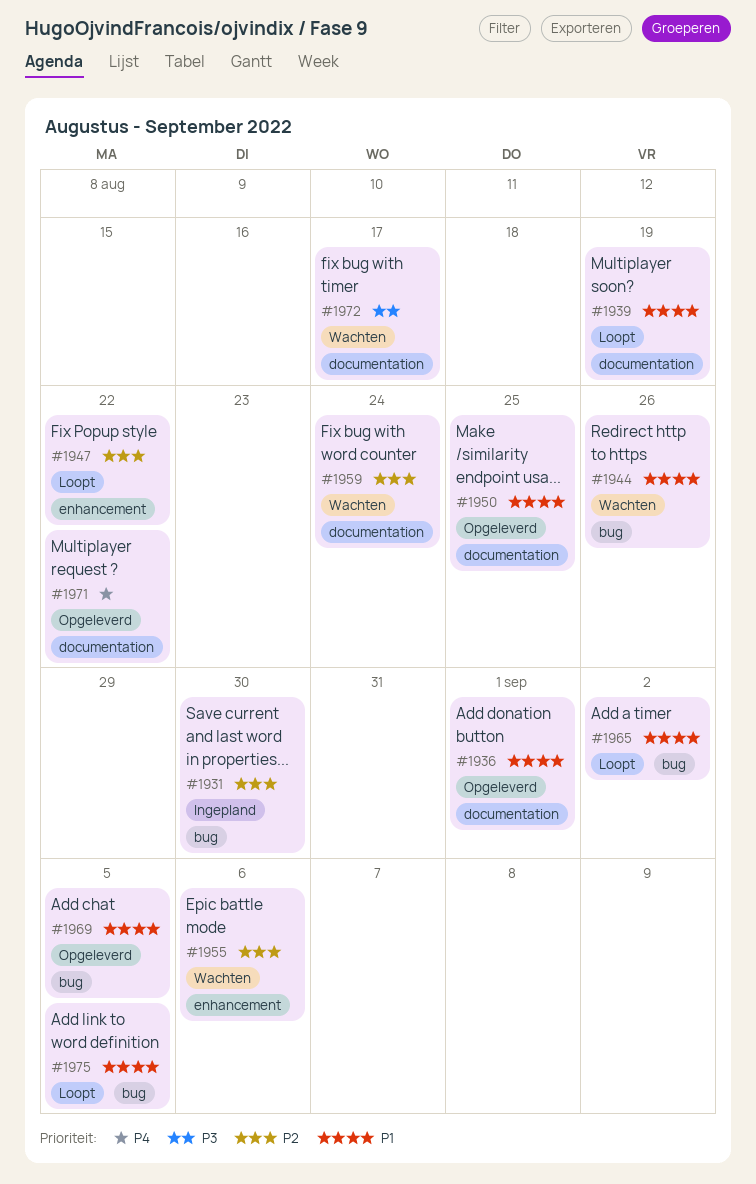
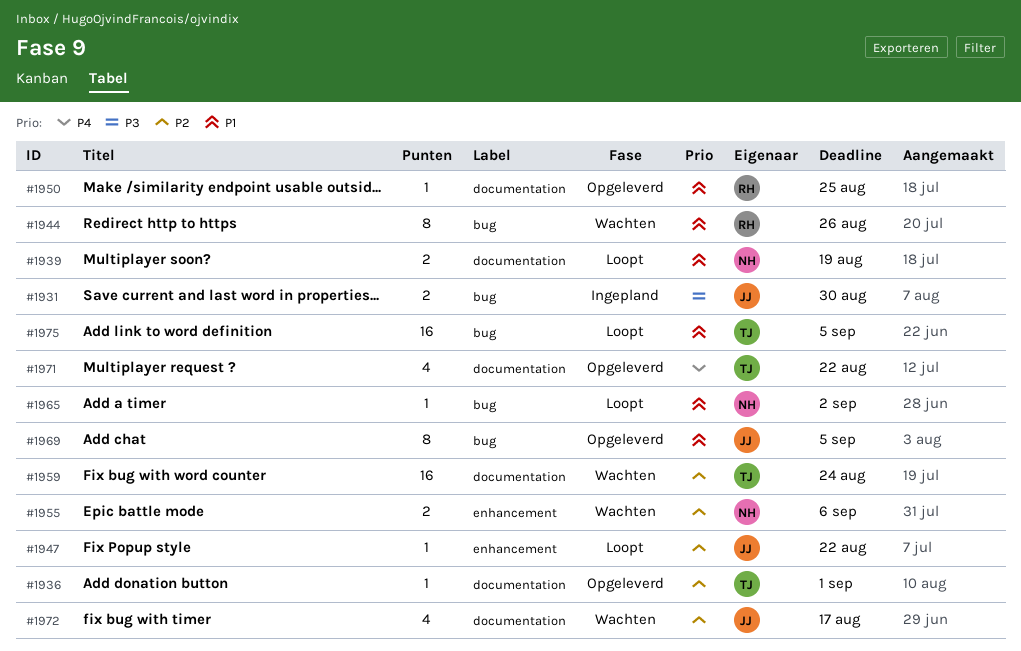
#1931, priority: P2 -> P3
#1936, priority: P1 -> P2
#1972, priority: P3 -> P2

